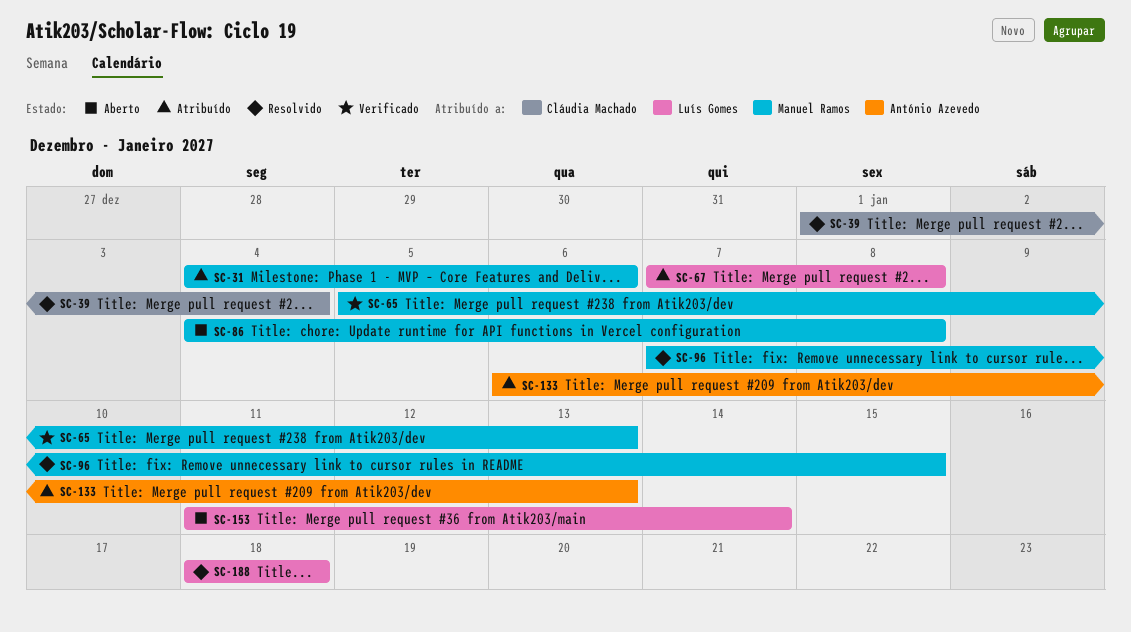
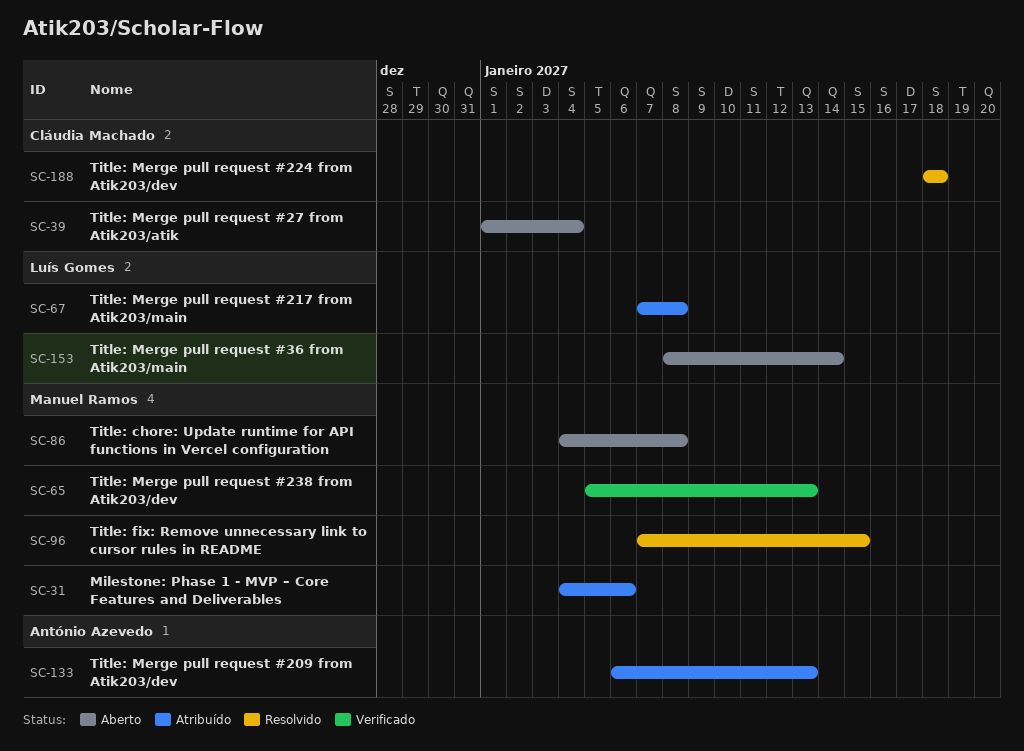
SC-39, status: Resolvido -> Aberto
SC-153, start: Jan 11 -> Jan 8
SC-188, owner: Luís Gomes -> Cláudia Machado

